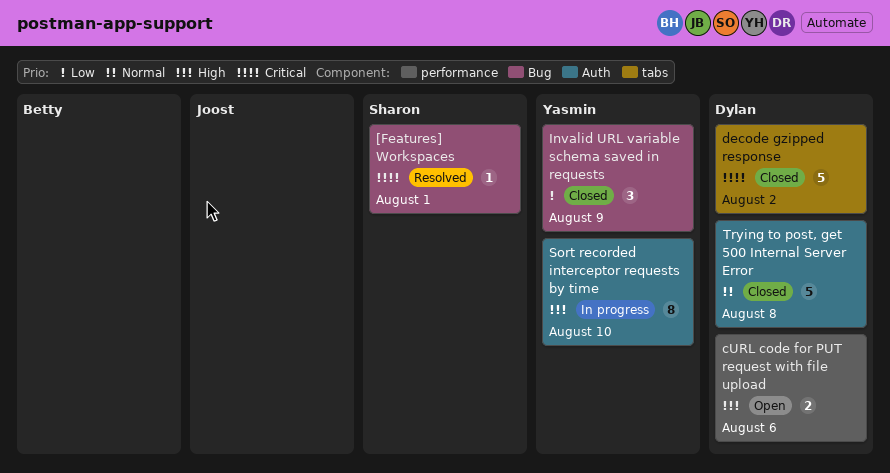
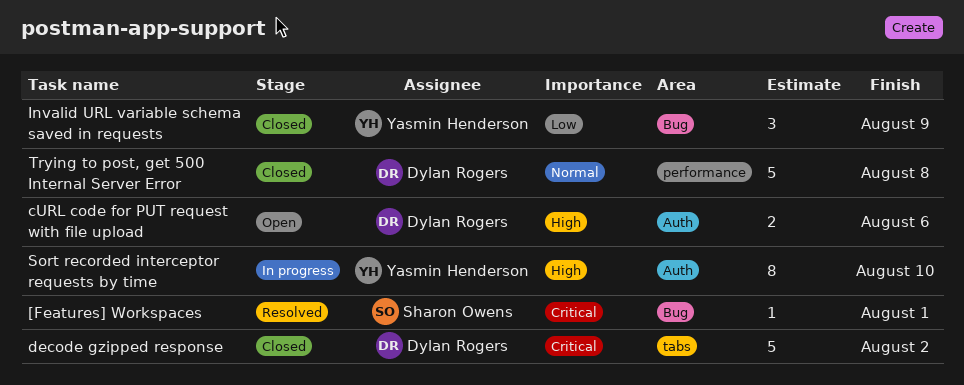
cURL code for PUT request with file upload, label: performance -> Auth
Trying to post, get 500 Internal Server Error, label: Auth -> performance

